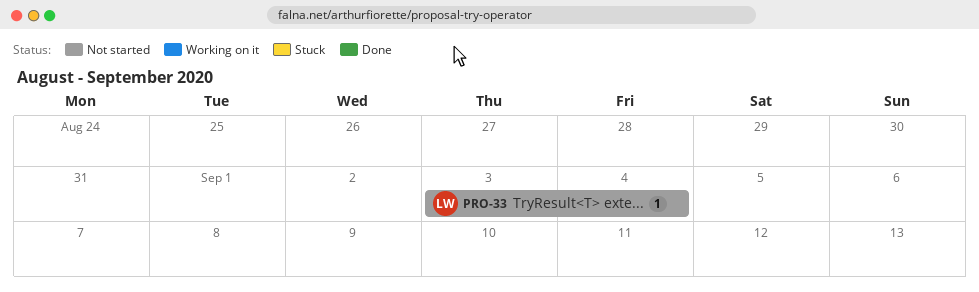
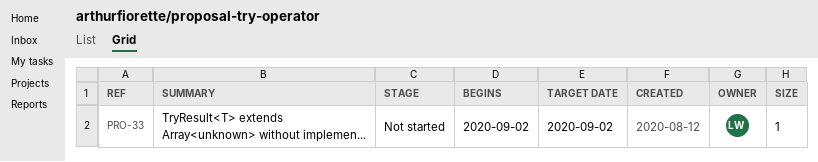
PRO-33, start: Sep 3 -> Sep 2
PRO-33, due: Sep 4 -> Sep 2

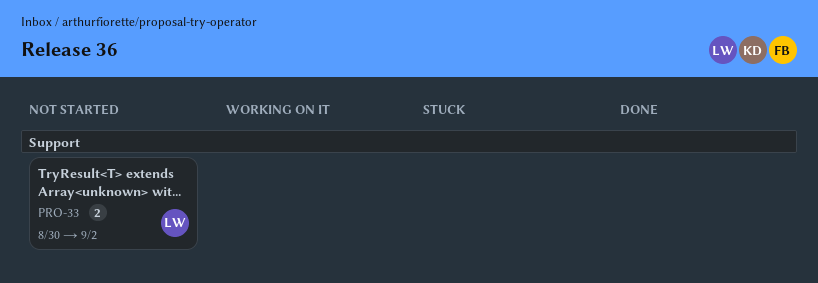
PRO-33, estimate: 1 -> 2
PRO-33, start: Sep 2 -> Aug 30

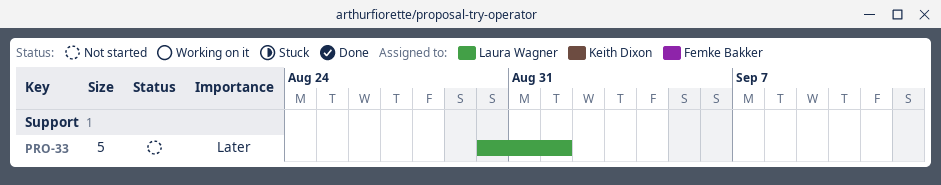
PRO-33, estimate: 2 -> 5
PRO-33, due: Sep 2 -> Sep 1

